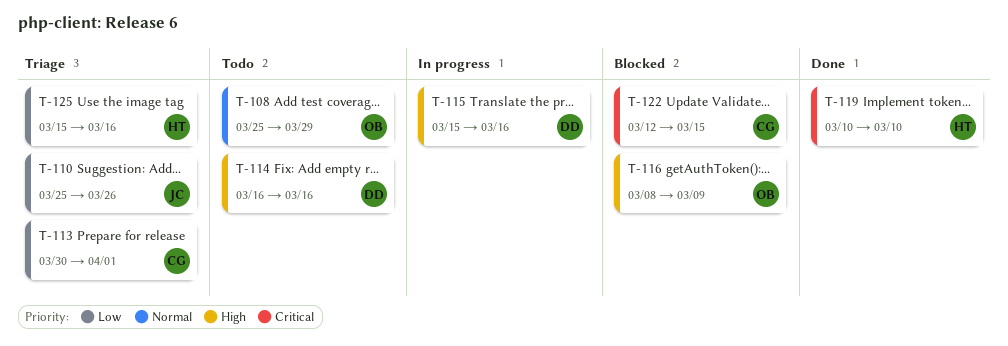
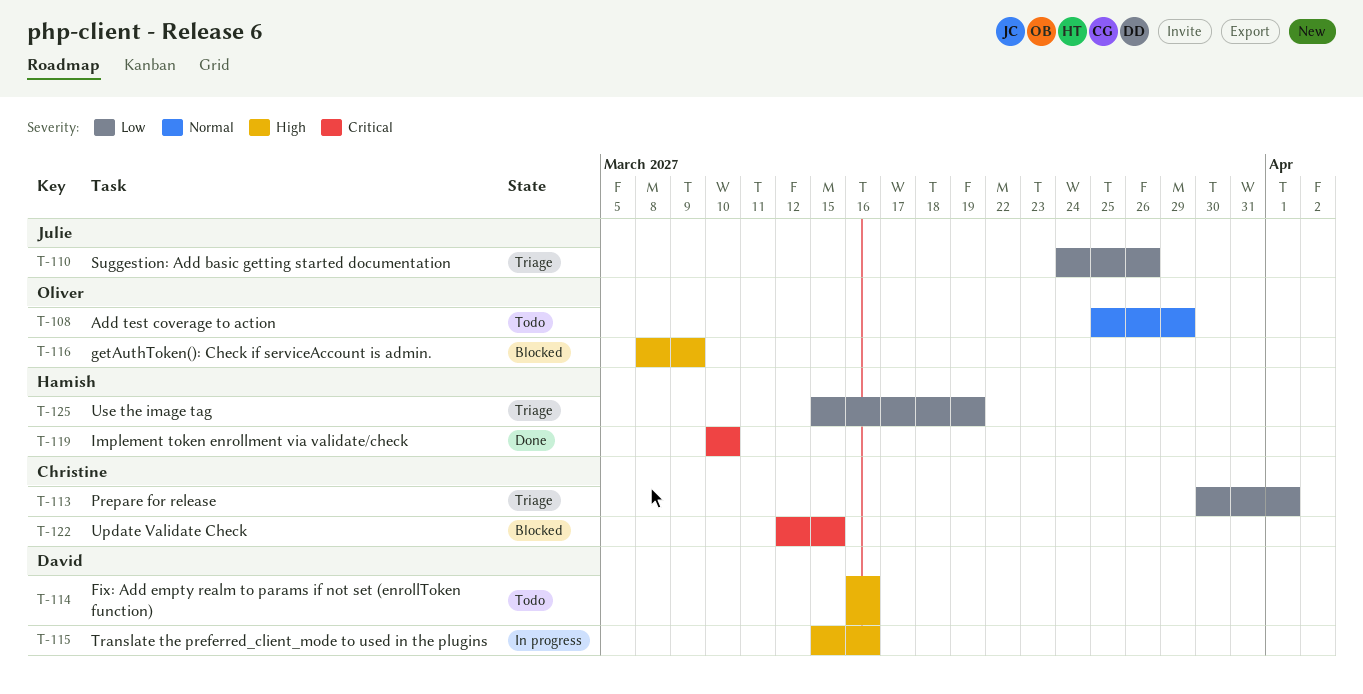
T-110, start: Mar 25 -> Mar 24
T-125, due: Mar 16 -> Mar 19

